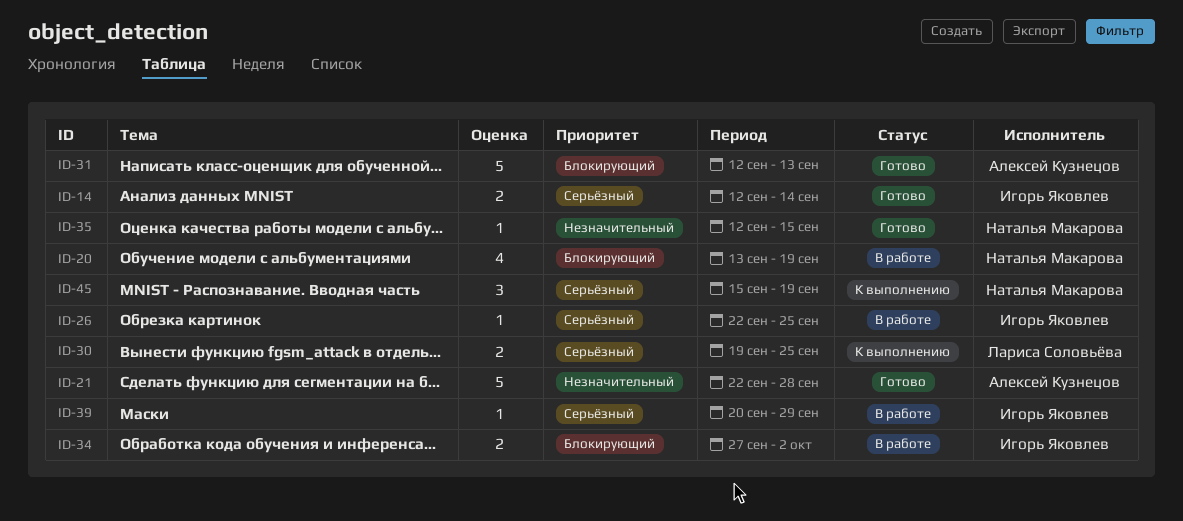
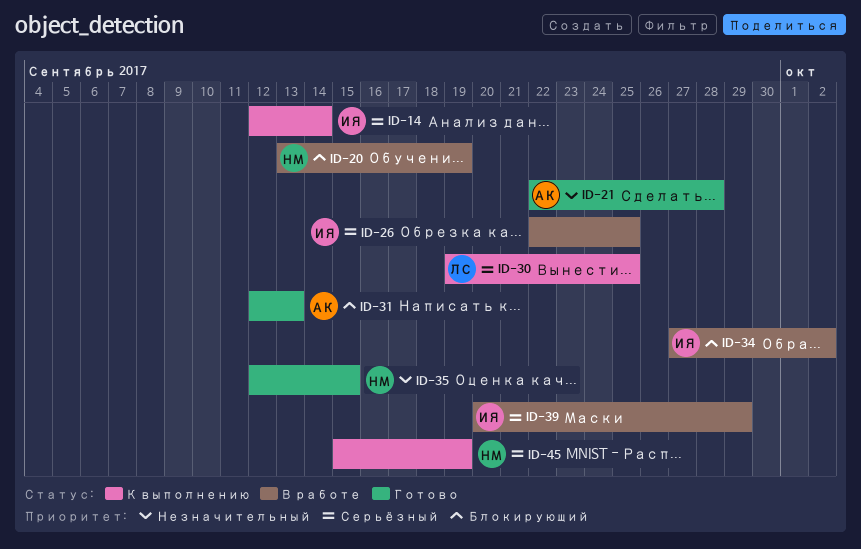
ID-14, status: Готово -> К выполнению

